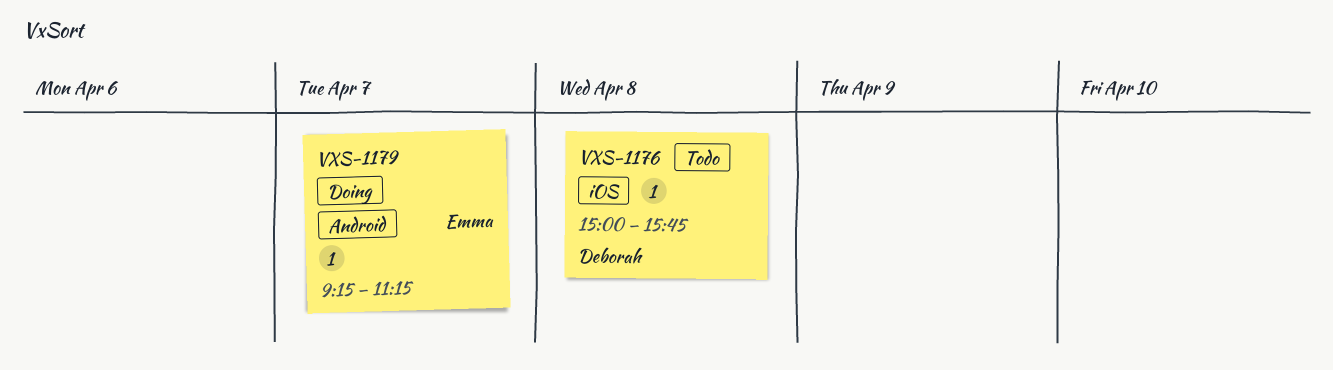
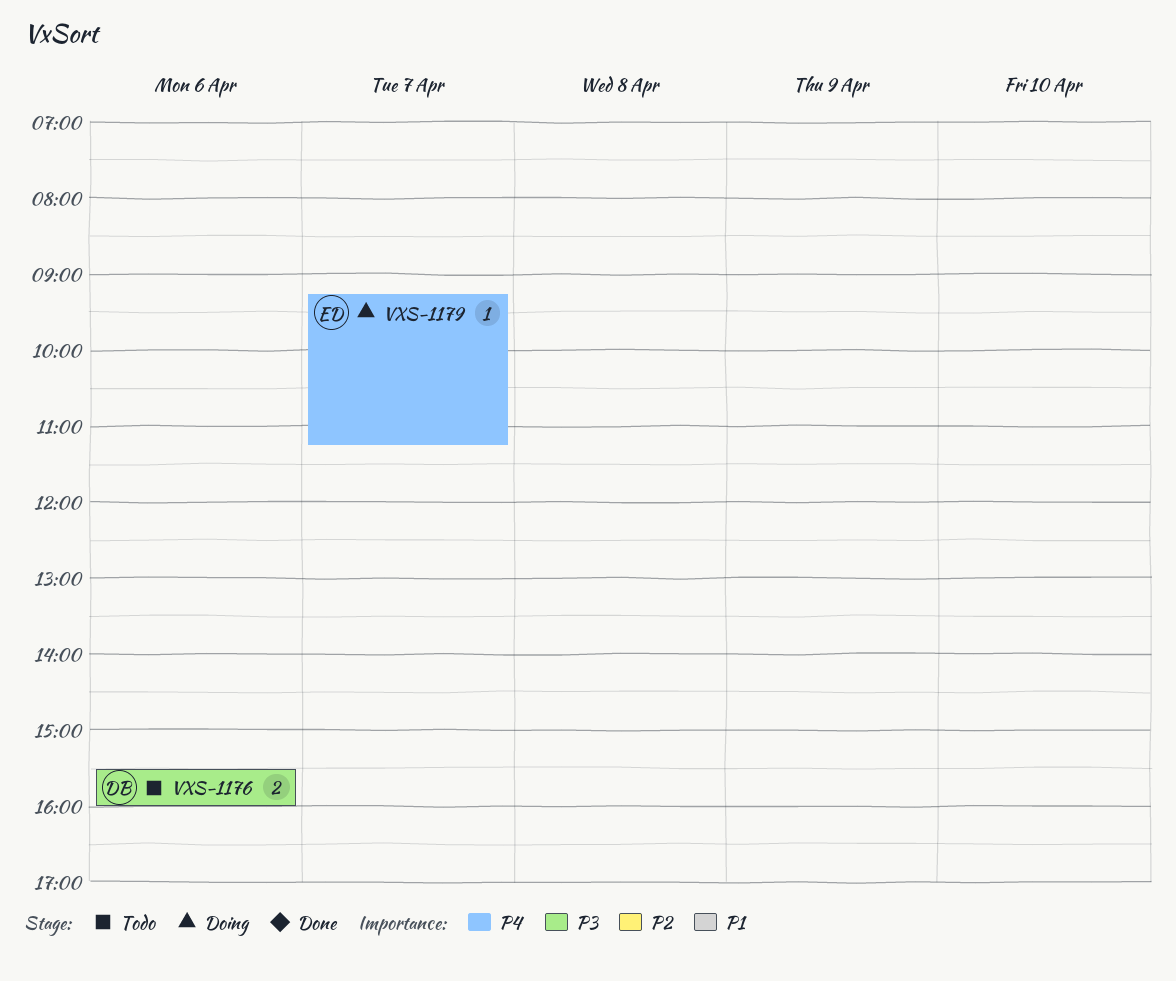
VXS-1176, estimate: 1 -> 2
VXS-1176, day: Apr 8 -> Apr 6
VXS-1176, begins: 15:00 -> 15:30
VXS-1176, ends: 15:45 -> 16:00

